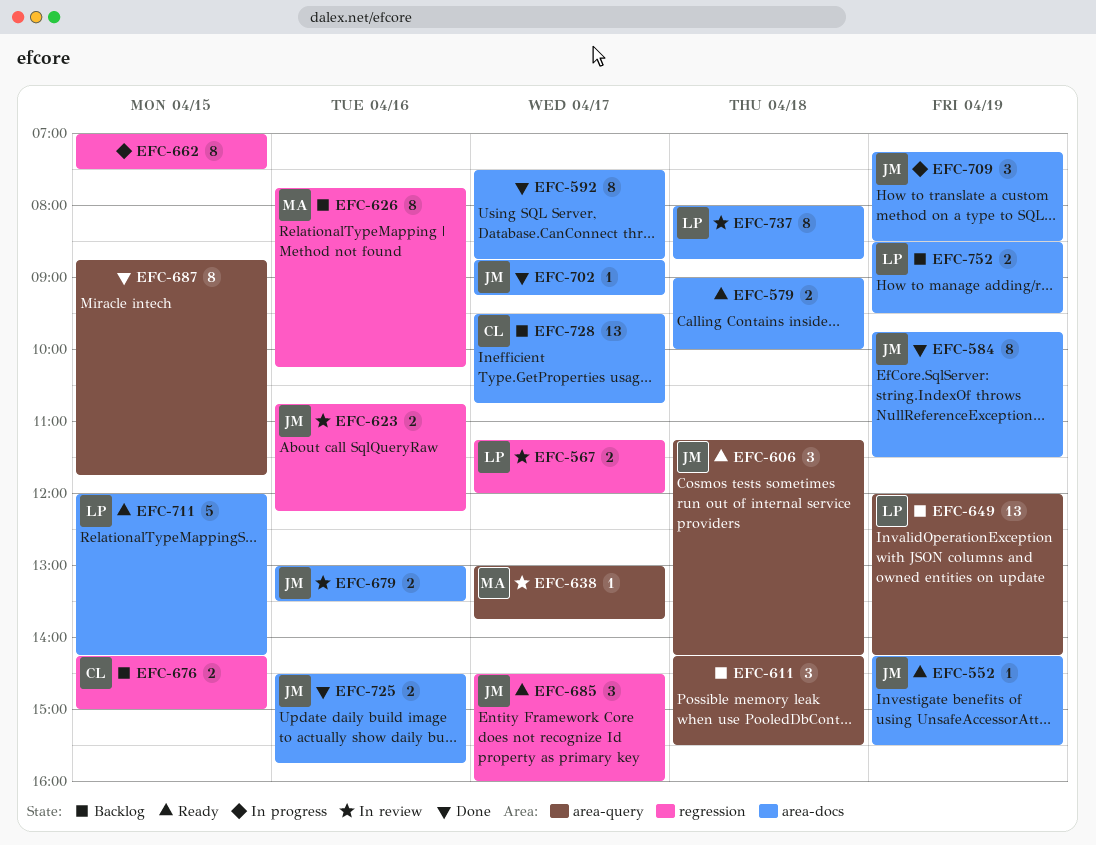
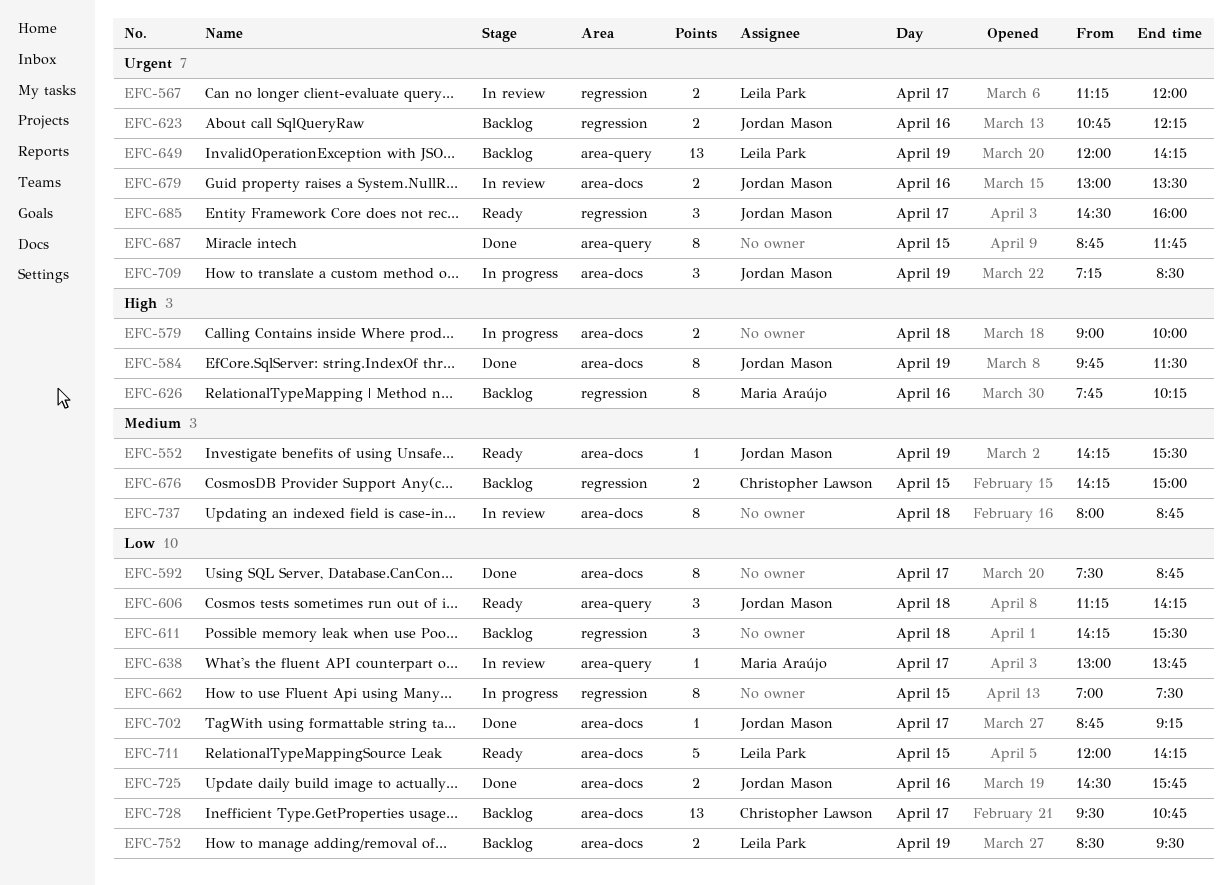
EFC-579, status: Ready -> In progress
EFC-611, label: area-query -> regression
EFC-623, status: In review -> Backlog
EFC-737, owner: Leila Park -> none

